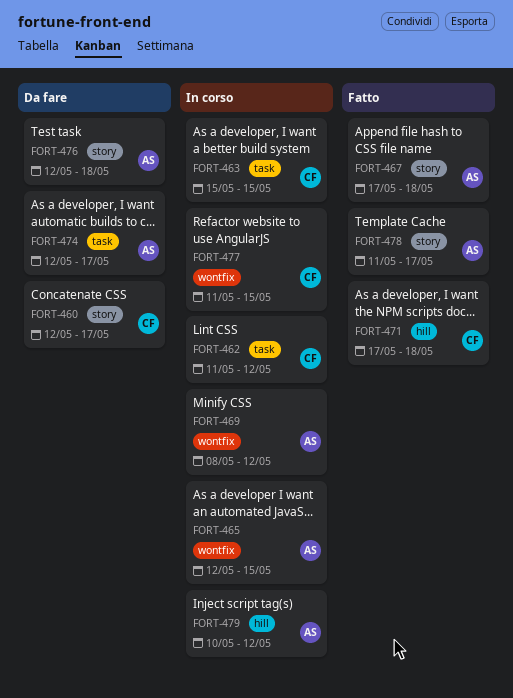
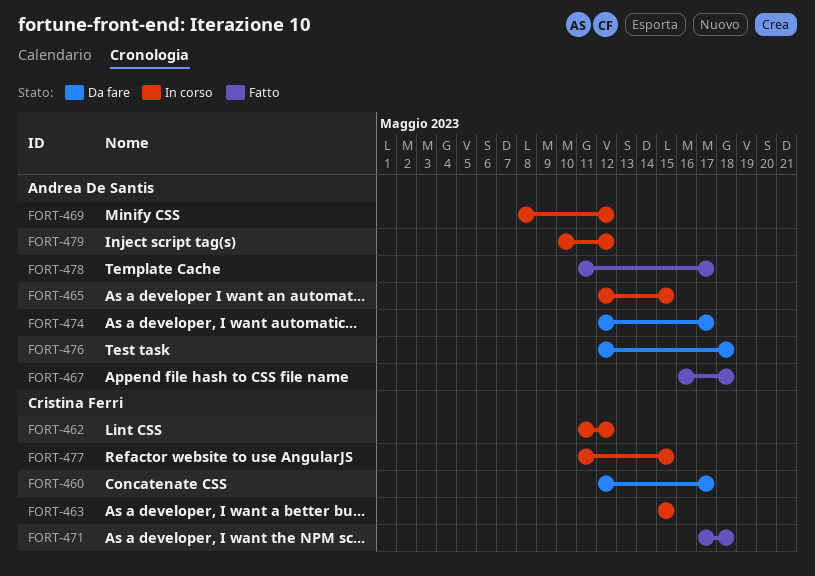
FORT-467, start: May 17 -> May 16

